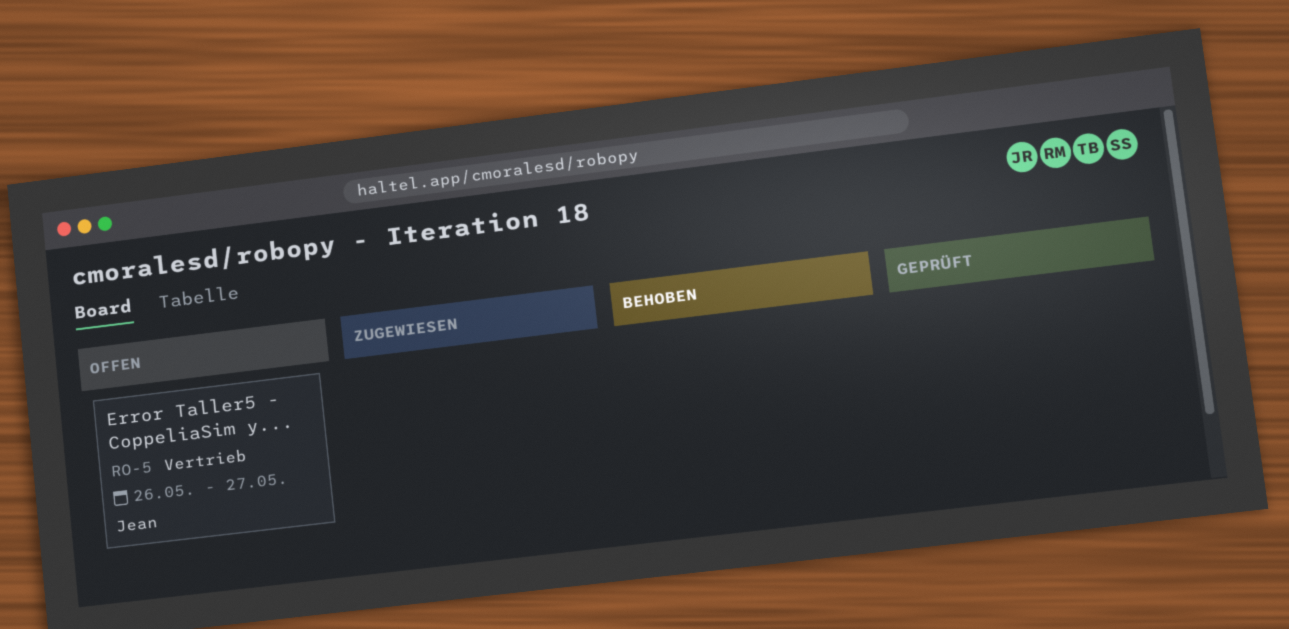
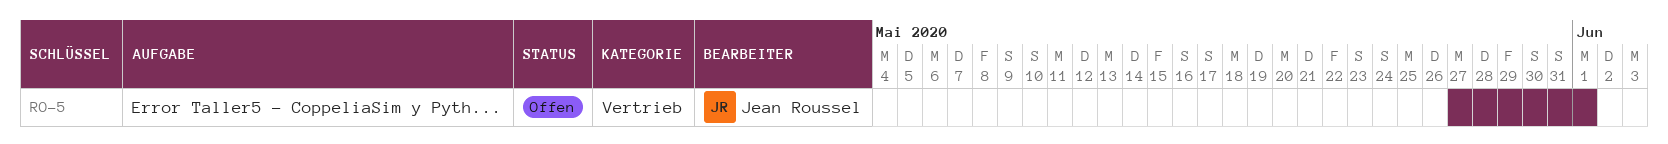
RO-5, start: May 26 -> May 27
RO-5, due: May 27 -> Jun 1

